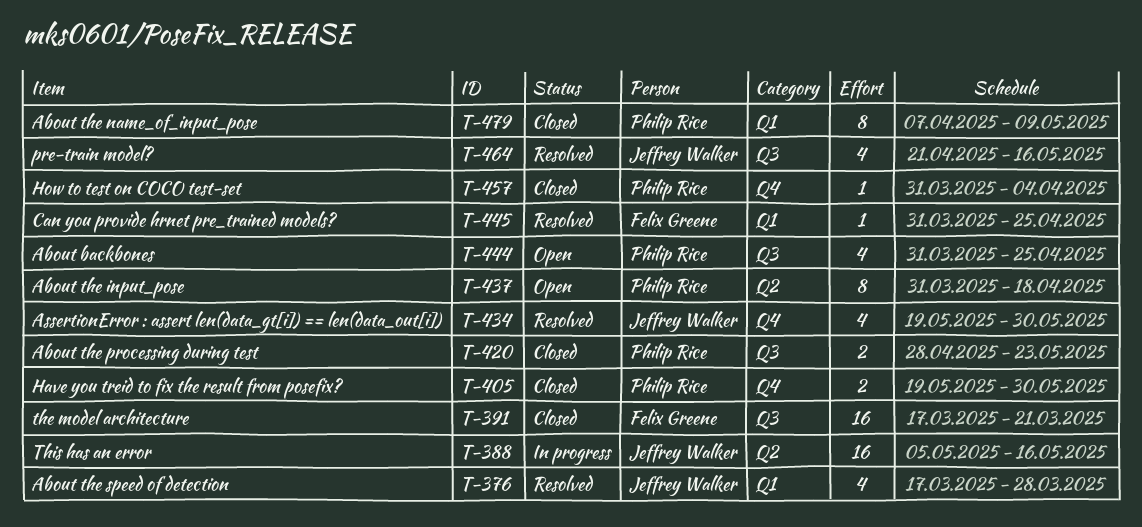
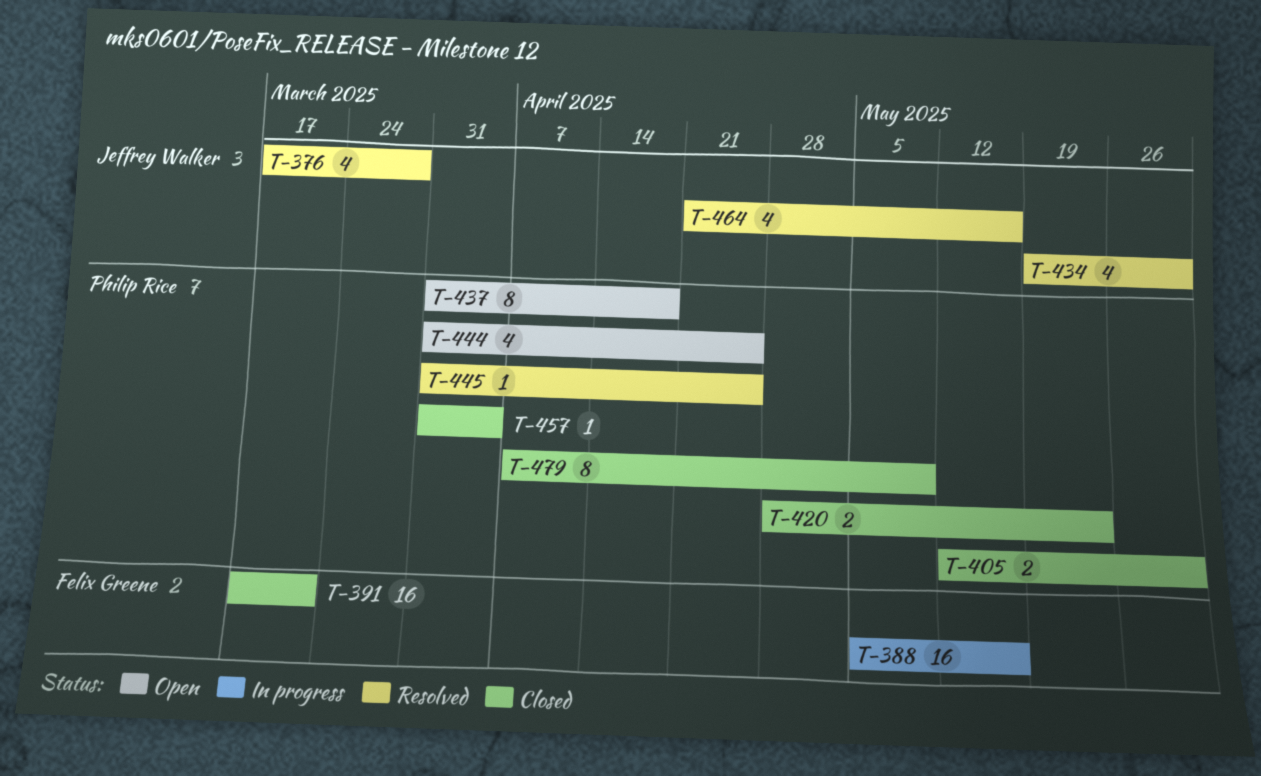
T-388, owner: Jeffrey Walker -> Felix Greene
T-405, start: May 19 -> May 12
T-445, owner: Felix Greene -> Philip Rice

